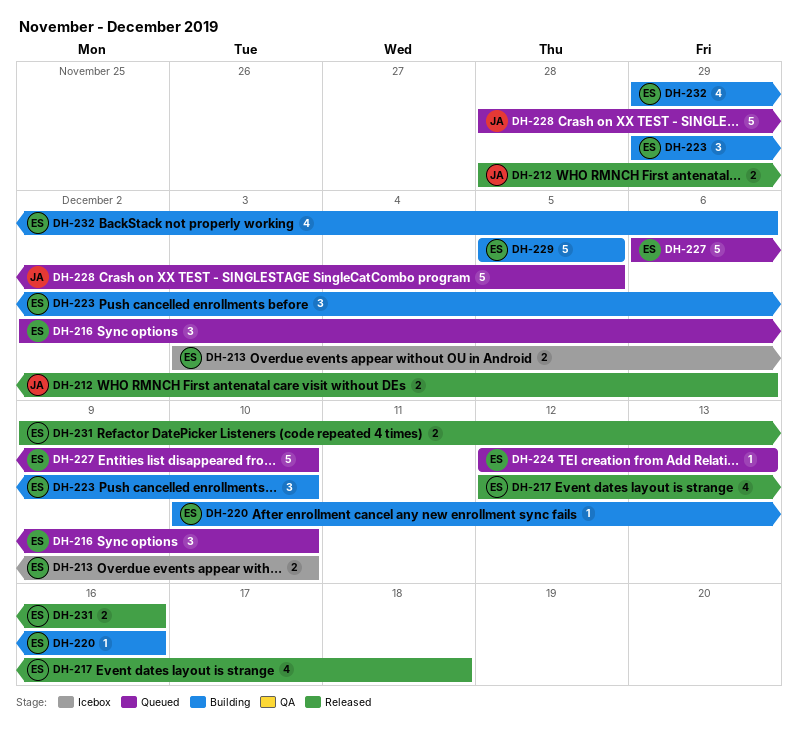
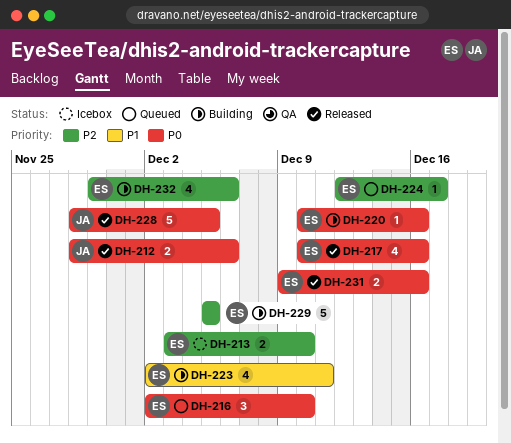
DH-217, start: Dec 12 -> Dec 10
DH-217, due: Dec 18 -> Dec 16
DH-223, estimate: 3 -> 4
DH-223, start: Nov 29 -> Dec 2
DH-223, due: Dec 10 -> Dec 11
DH-224, due: Dec 13 -> Dec 17
DH-227: present -> none
DH-228, status: Queued -> Released

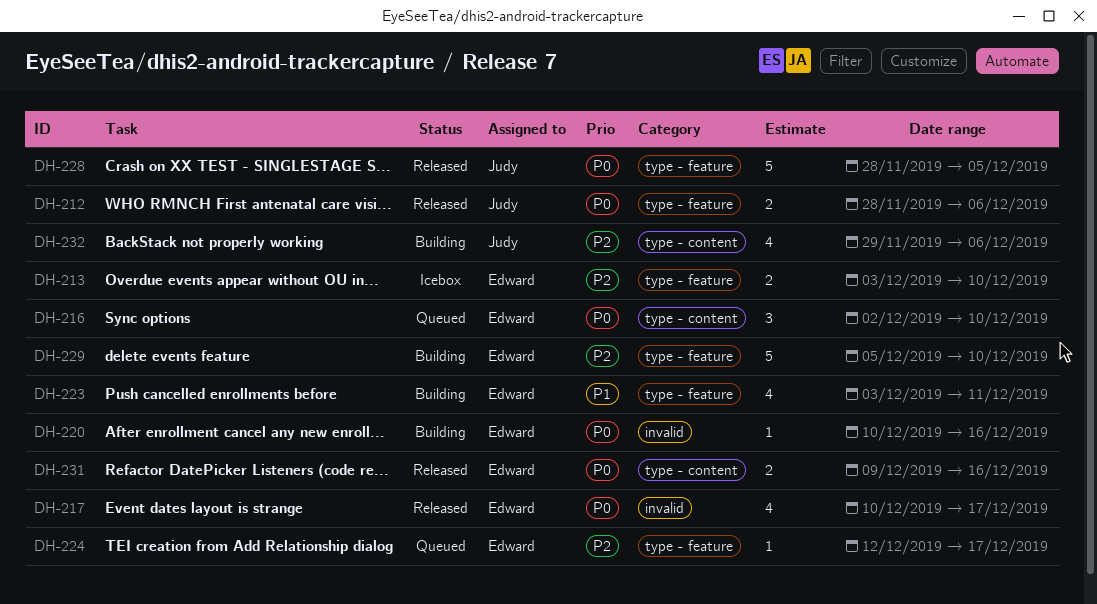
DH-217, due: Dec 16 -> Dec 17
DH-223, start: Dec 2 -> Dec 3
DH-229, due: Dec 5 -> Dec 10
DH-232, owner: Edward -> Judy

